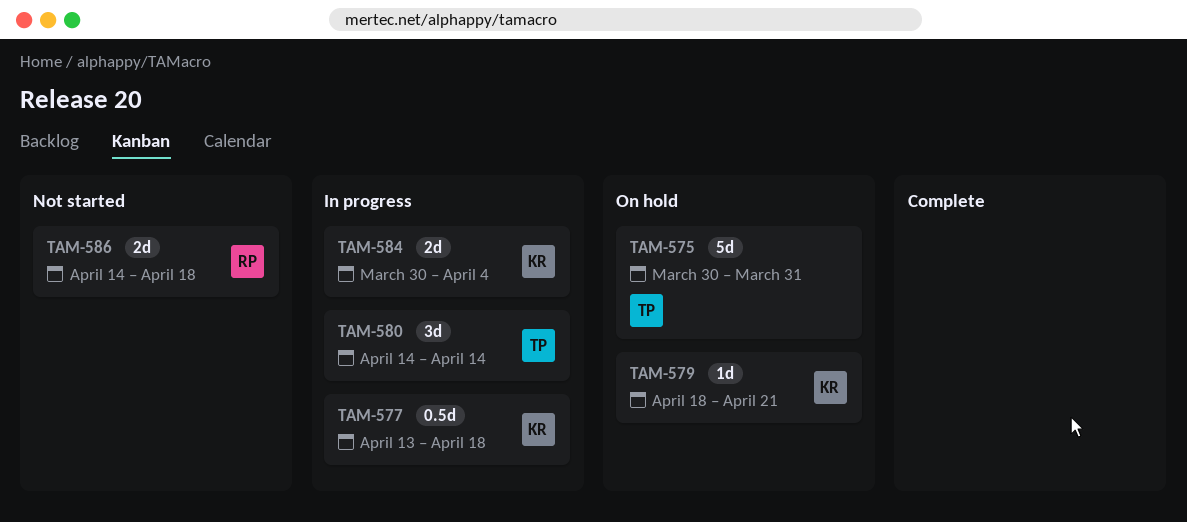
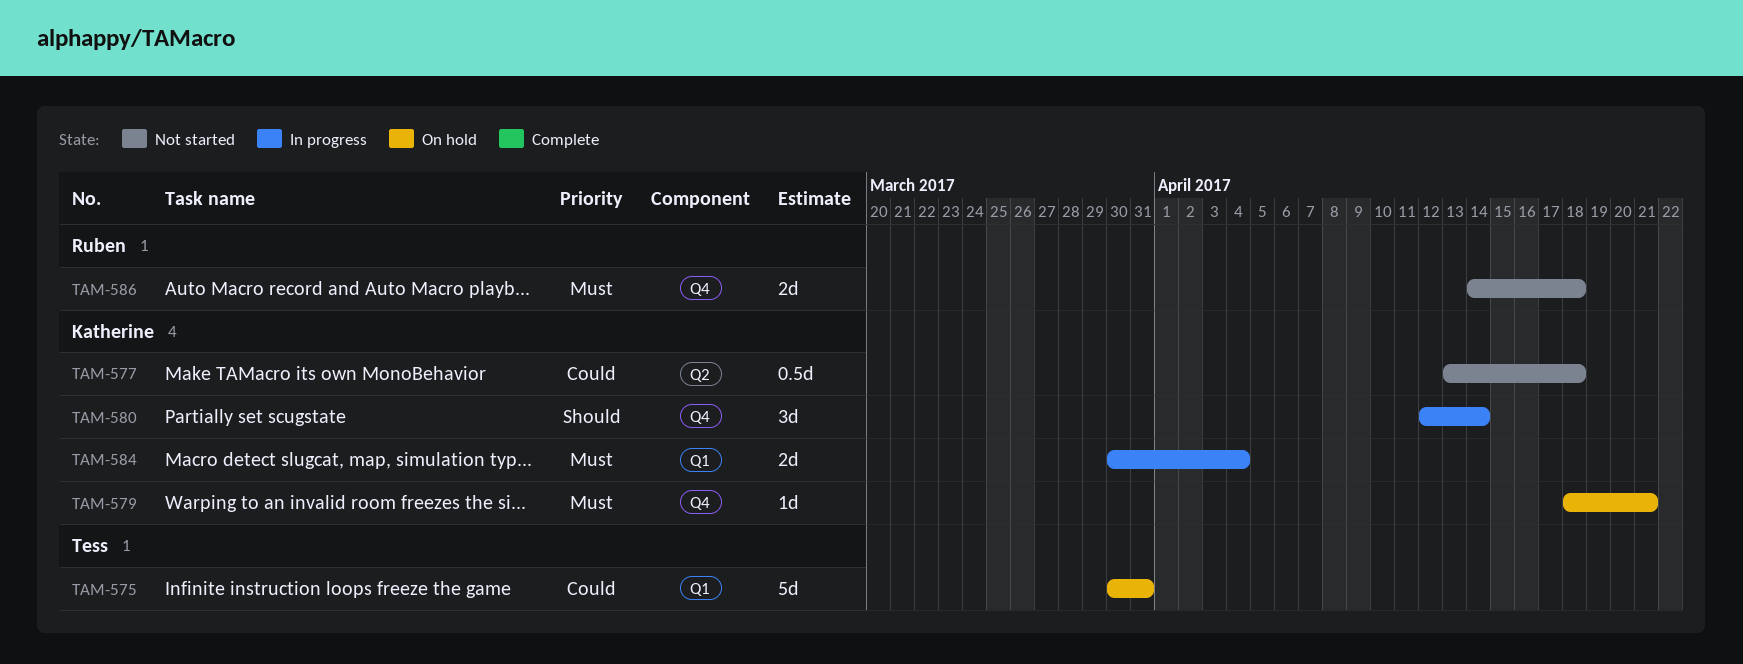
TAM-577, status: In progress -> Not started
TAM-580, owner: Tess -> Katherine
TAM-580, start: Apr 14 -> Apr 12

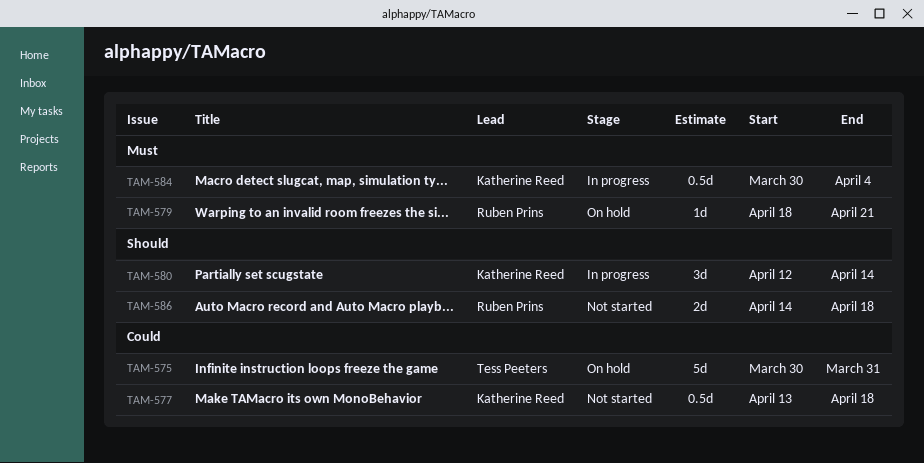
TAM-579, owner: Katherine Reed -> Ruben Prins
TAM-584, estimate: 2d -> 0.5d
TAM-586, priority: Must -> Should

